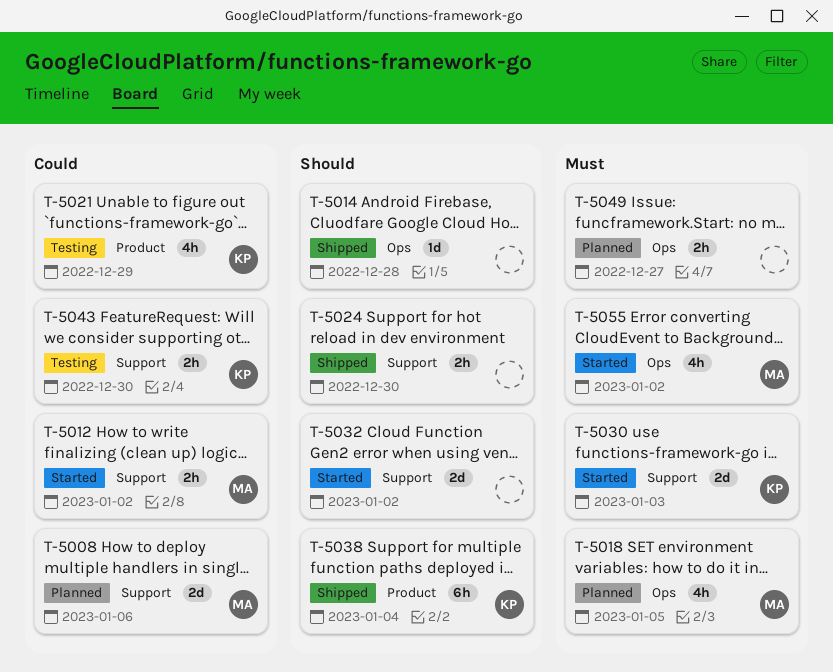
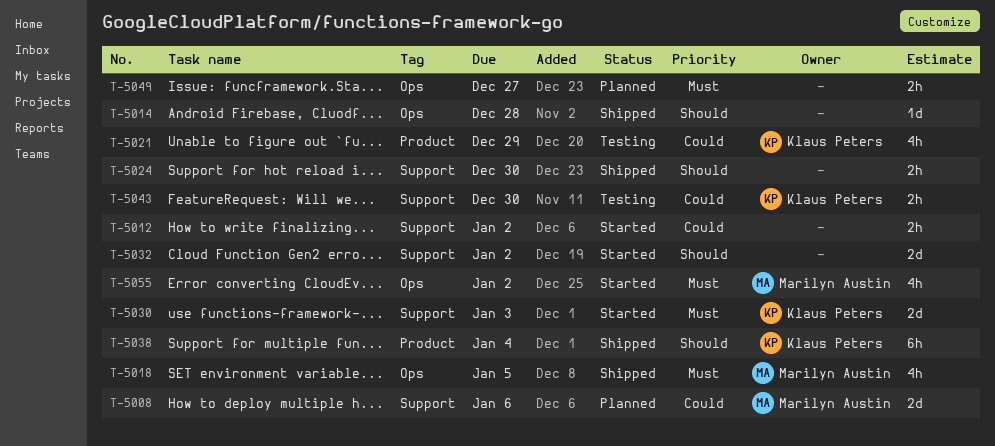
T-5012, owner: Marilyn Austin -> none
T-5018, status: Planned -> Shipped

